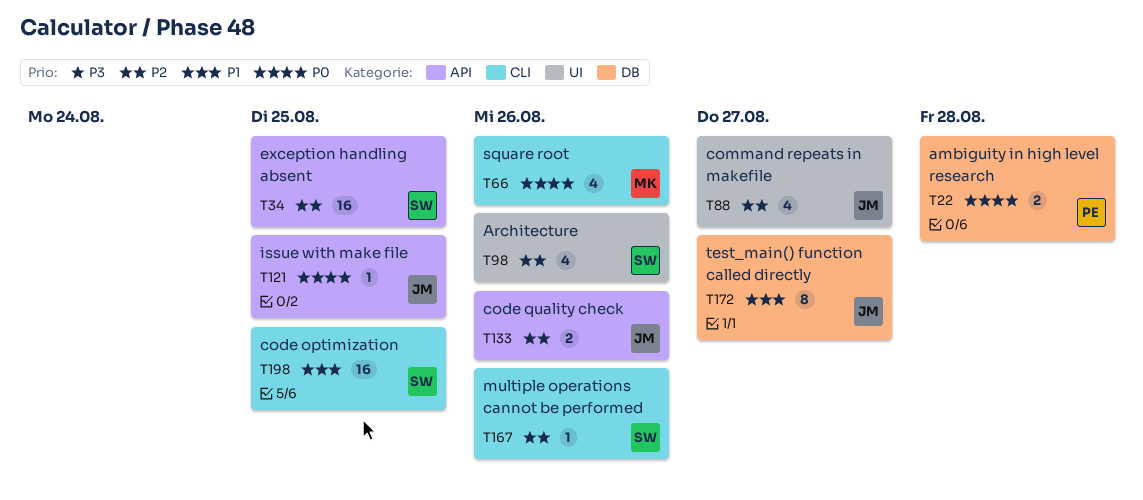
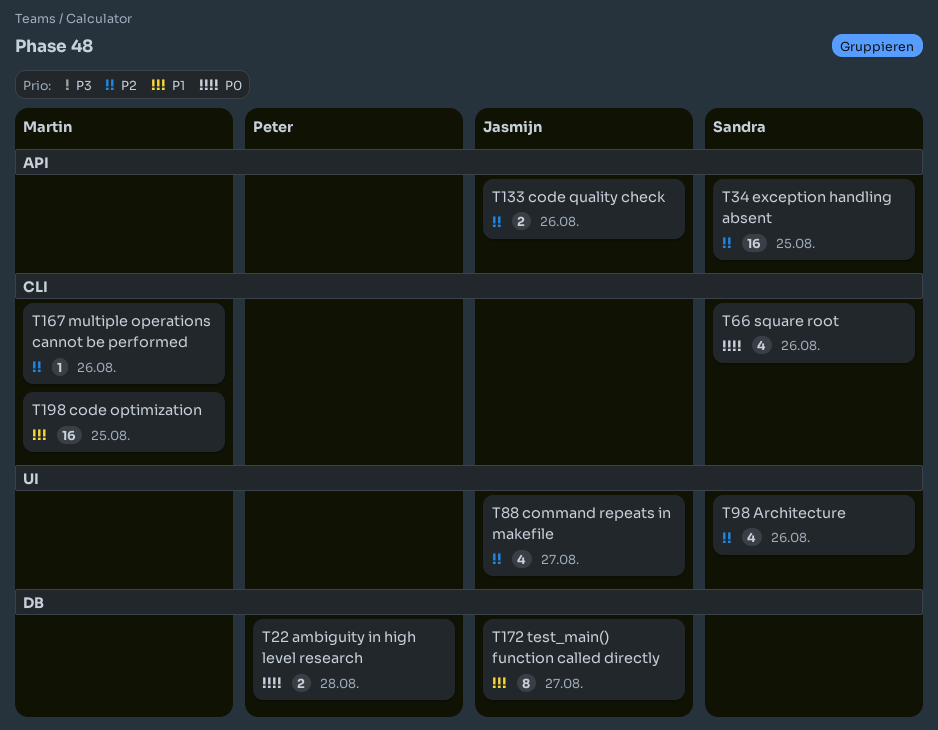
T66, owner: Martin -> Sandra
T121: present -> none
T167, owner: Sandra -> Martin
T198, owner: Sandra -> Martin

